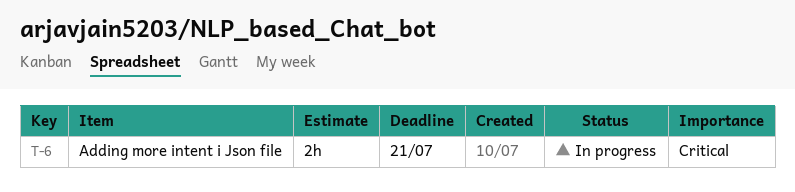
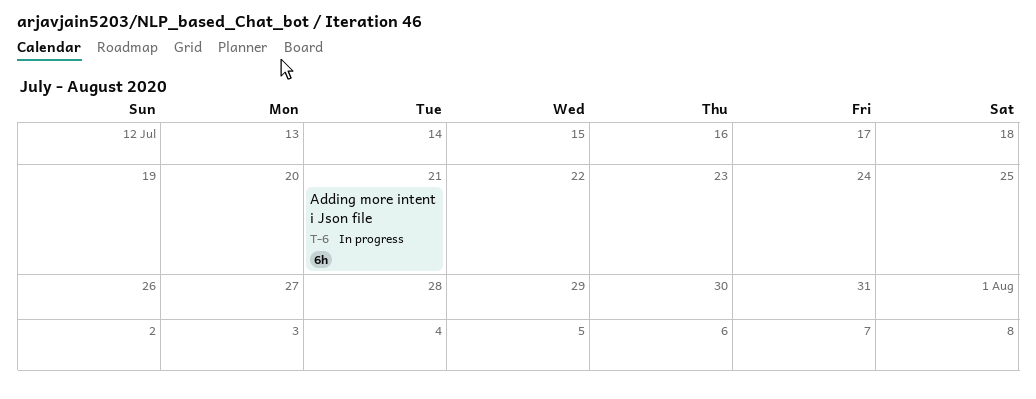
T-6, estimate: 2h -> 6h

